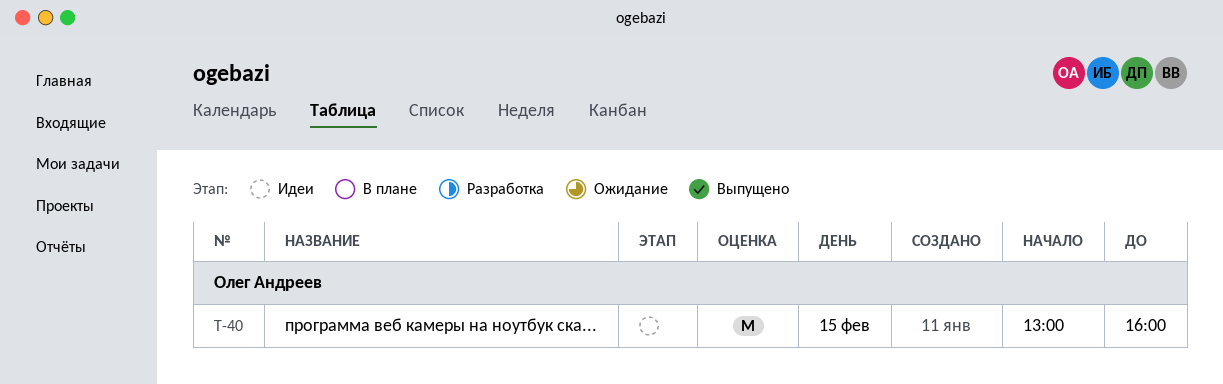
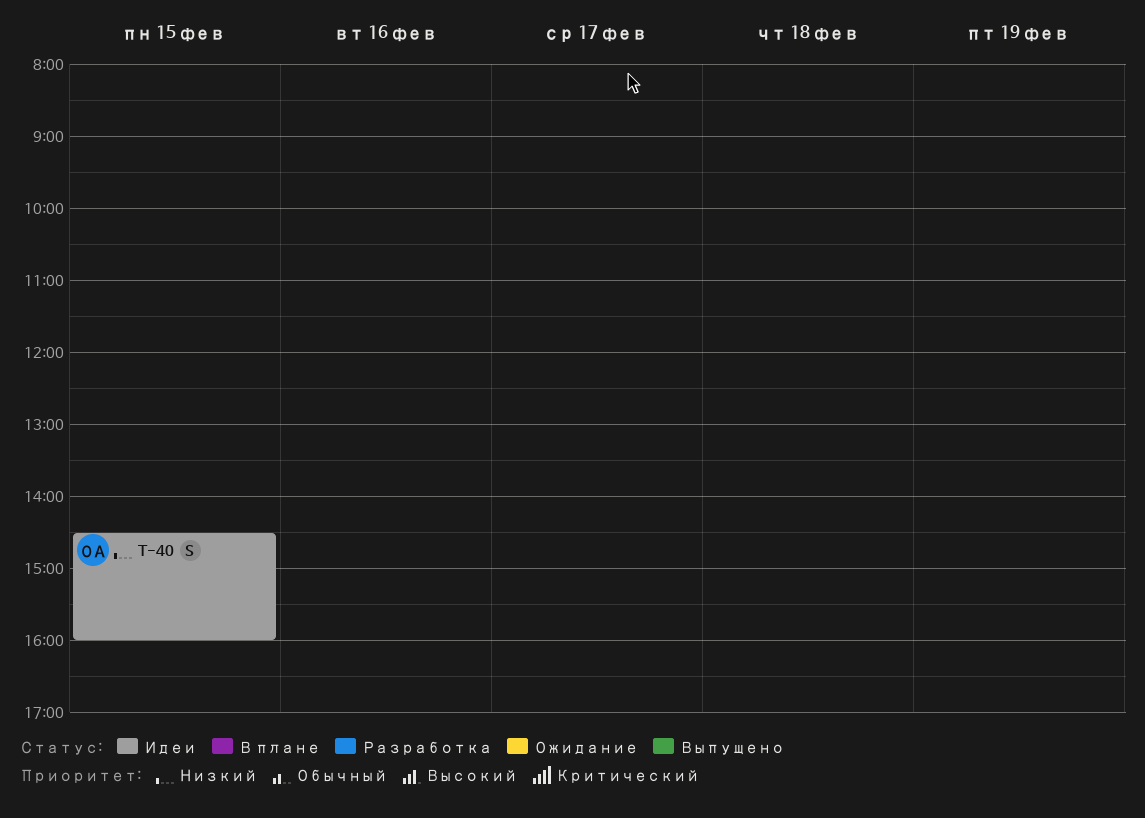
T-40, estimate: M -> S
T-40, begins: 13:00 -> 14:30

